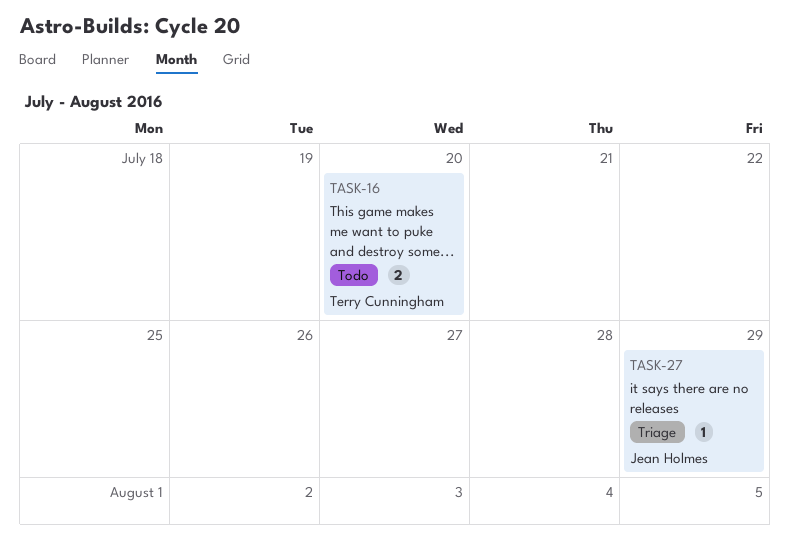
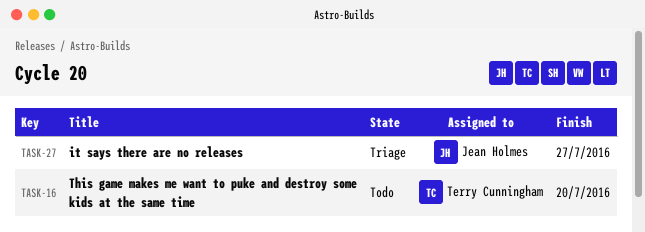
TASK-27, due: Jul 29 -> Jul 27

